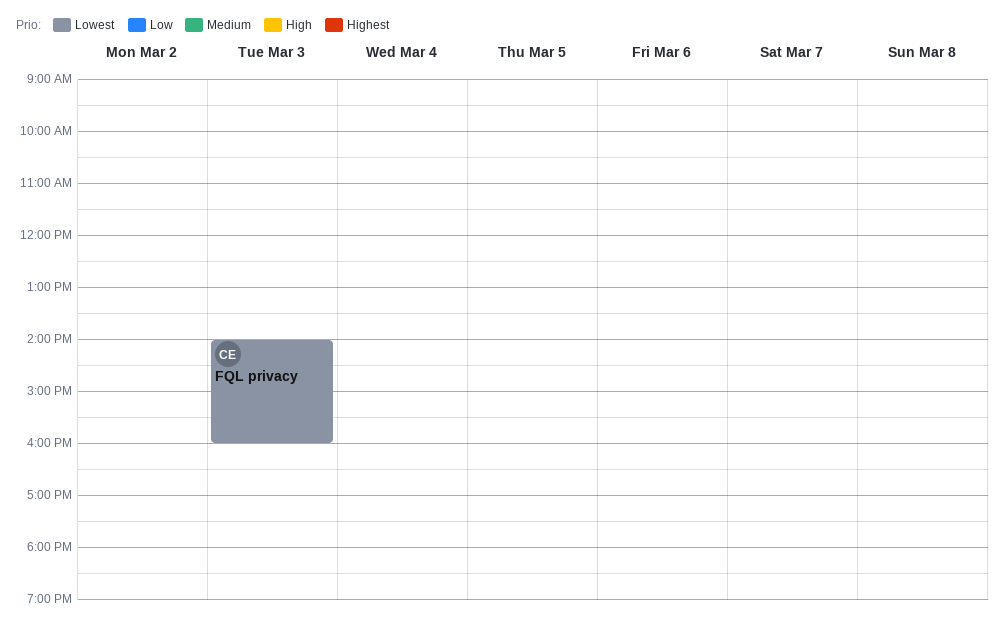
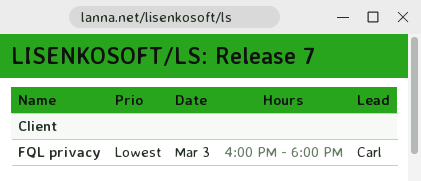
FQL privacy, begins: 14:00 -> 16:00
FQL privacy, ends: 16:00 -> 18:00

